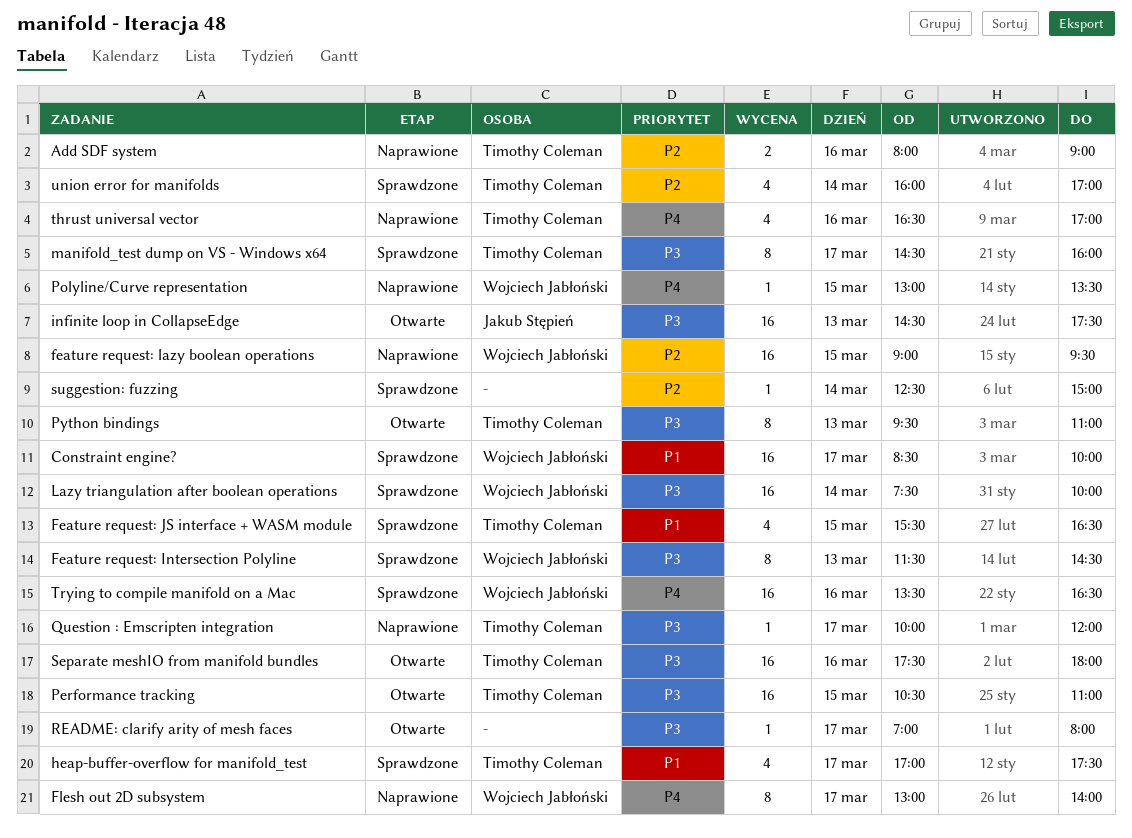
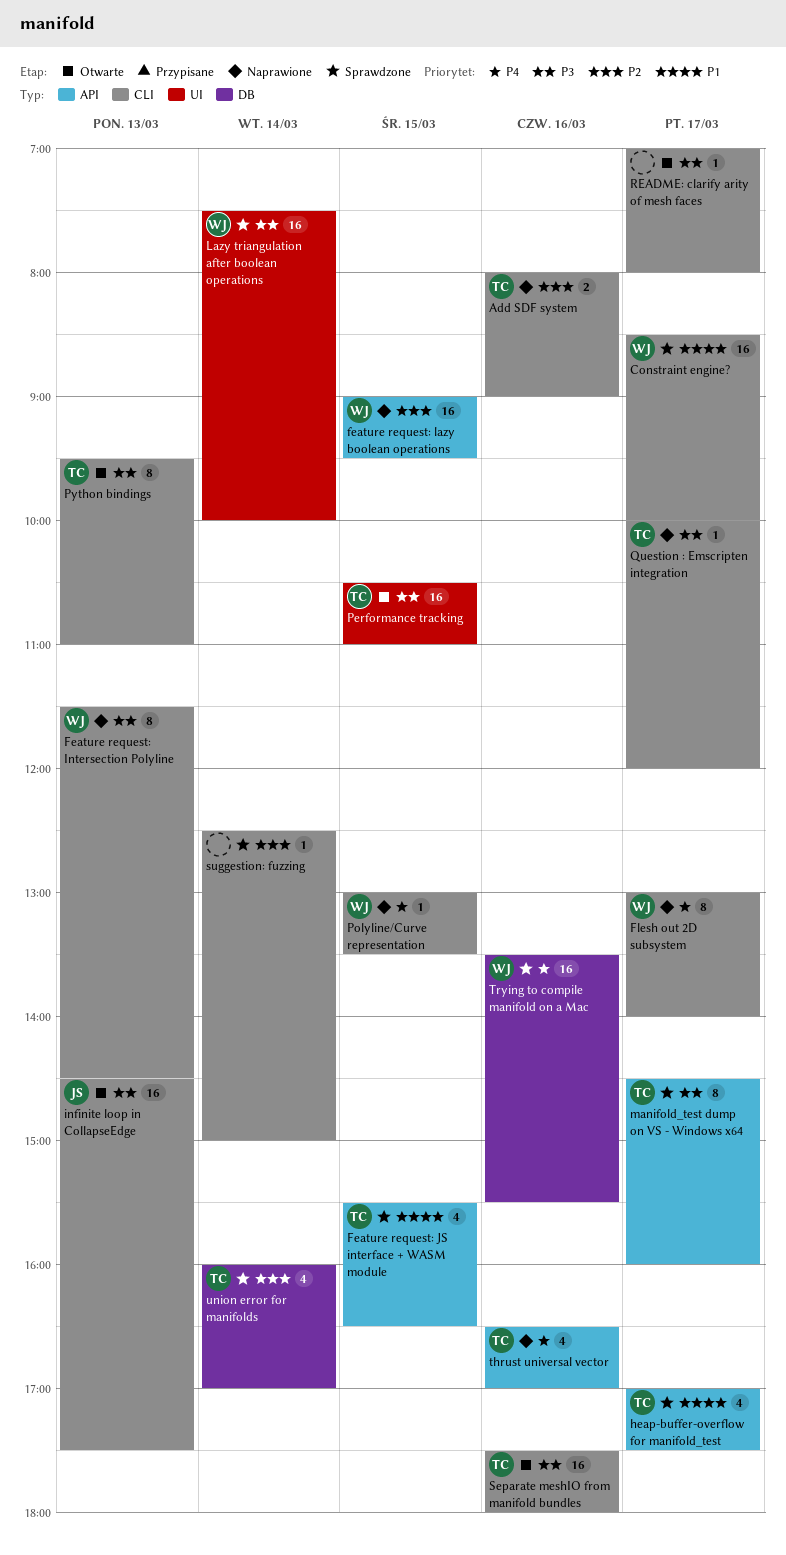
Feature request: Intersection Polyline, status: Sprawdzone -> Naprawione
Trying to compile manifold on a Mac, ends: 16:30 -> 15:30

